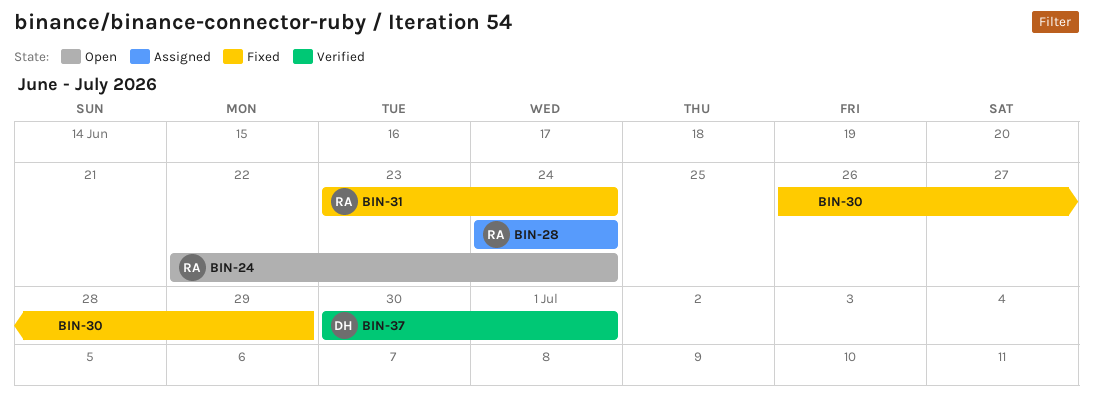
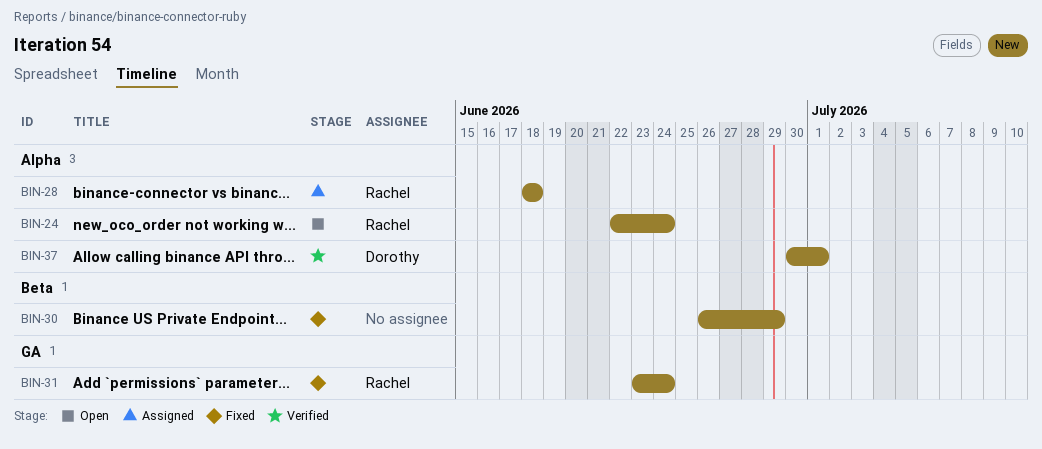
BIN-28, start: Jun 24 -> Jun 18
BIN-28, due: Jun 24 -> Jun 18

